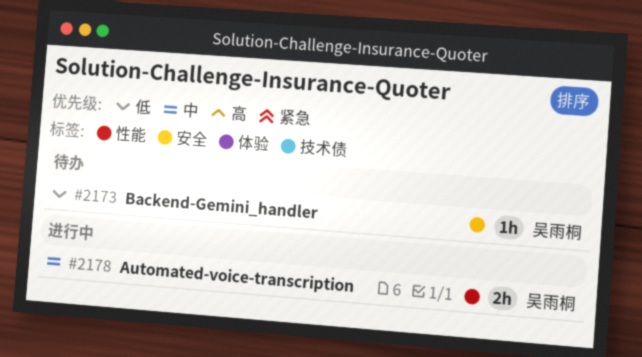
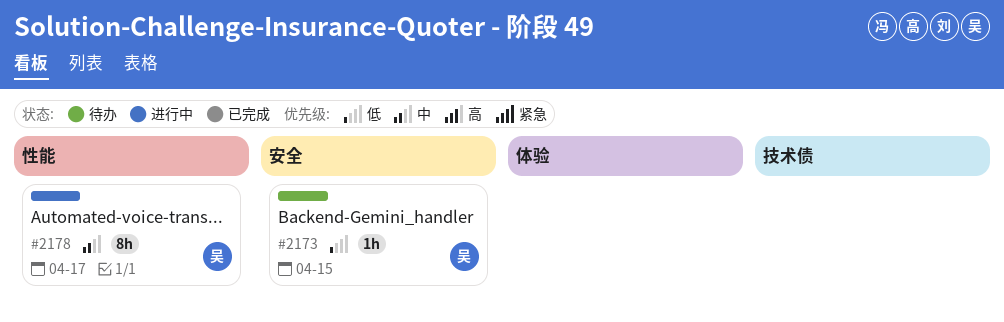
#2178, estimate: 2h -> 8h

